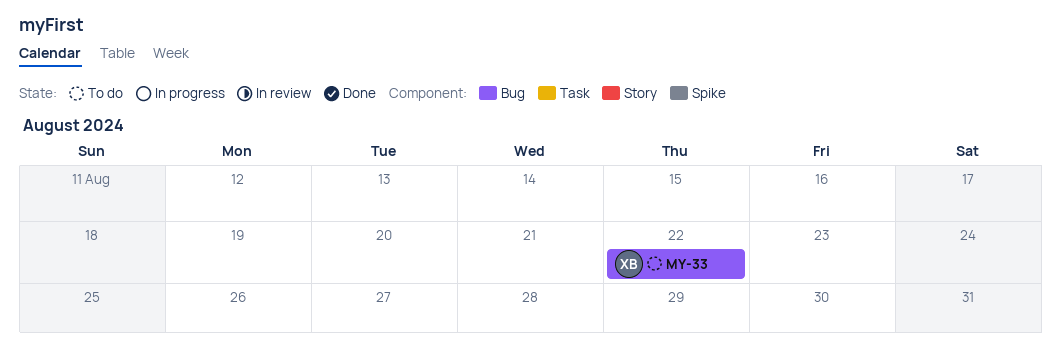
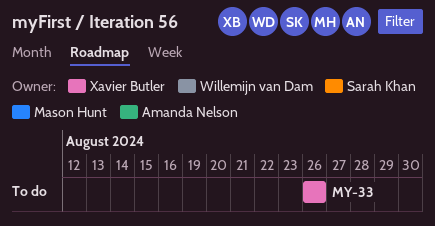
MY-33, start: Aug 22 -> Aug 26
MY-33, due: Aug 22 -> Aug 26

